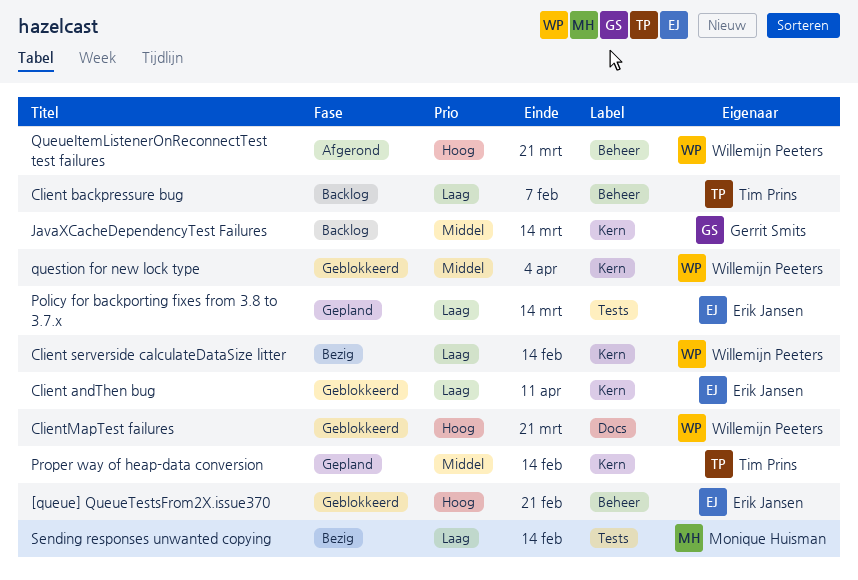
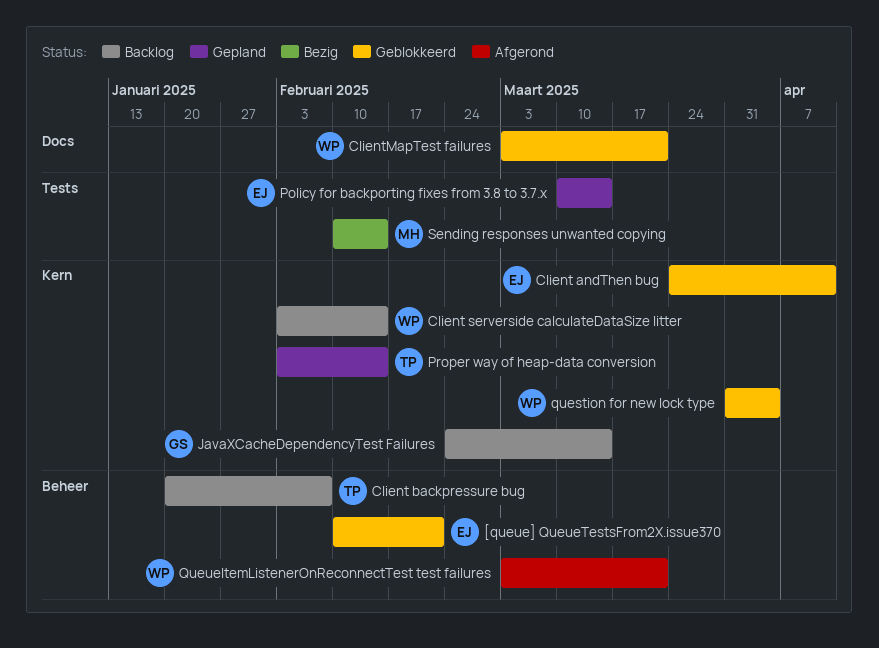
Client serverside calculateDataSize litter, status: Bezig -> Backlog

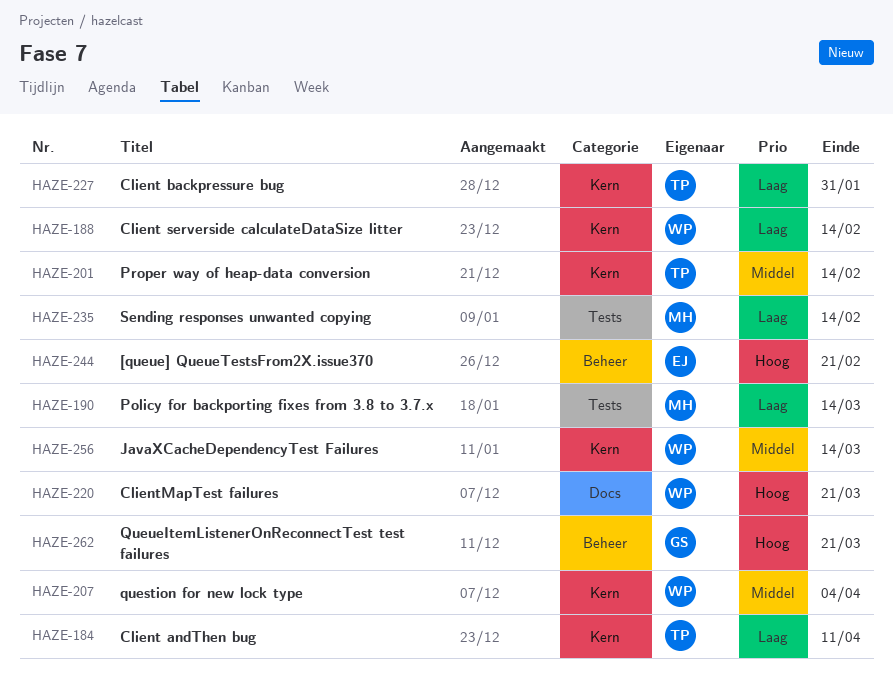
Client andThen bug, owner: EJ -> TP
Client backpressure bug, label: Beheer -> Kern
Client backpressure bug, due: Feb 7 -> Jan 31
JavaXCacheDependencyTest Failures, owner: GS -> WP
Policy for backporting fixes from 3.8 to 3.7.x, owner: EJ -> MH
QueueItemListenerOnReconnectTest test failures, owner: WP -> GS

